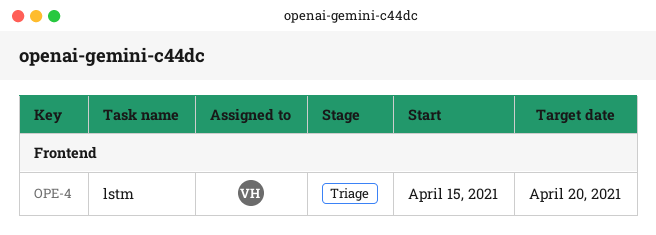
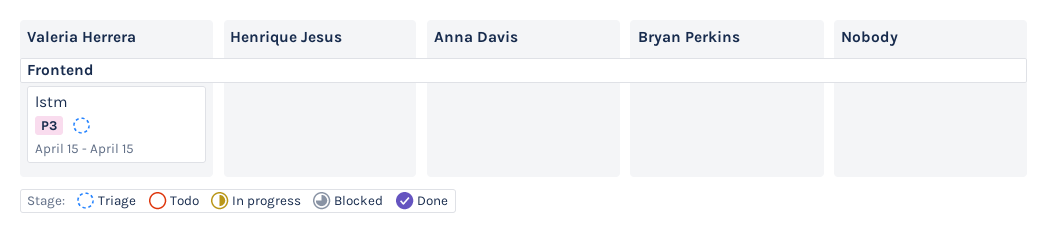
lstm, due: Apr 20 -> Apr 15

